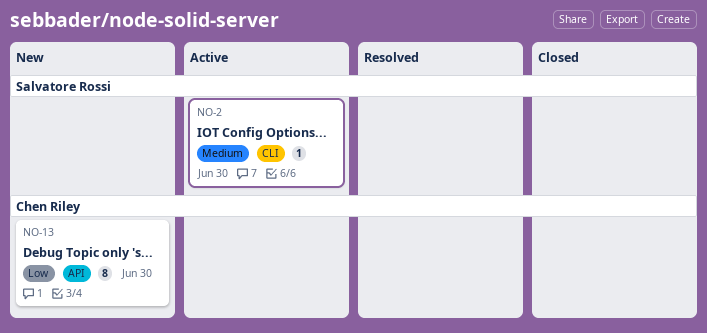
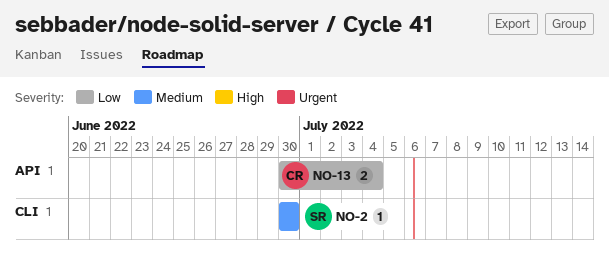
NO-13, estimate: 8 -> 2
NO-13, due: Jun 30 -> Jul 4

